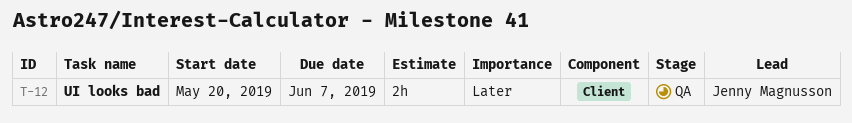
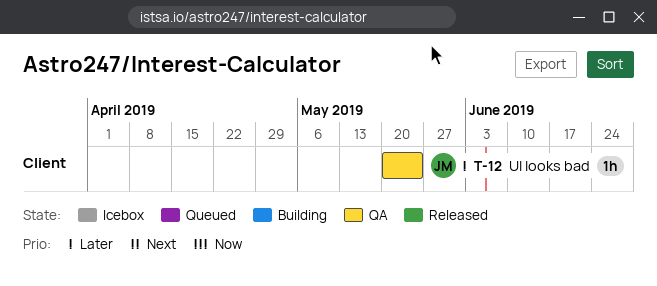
T-12, estimate: 2h -> 1h
T-12, due: Jun 7 -> May 24

